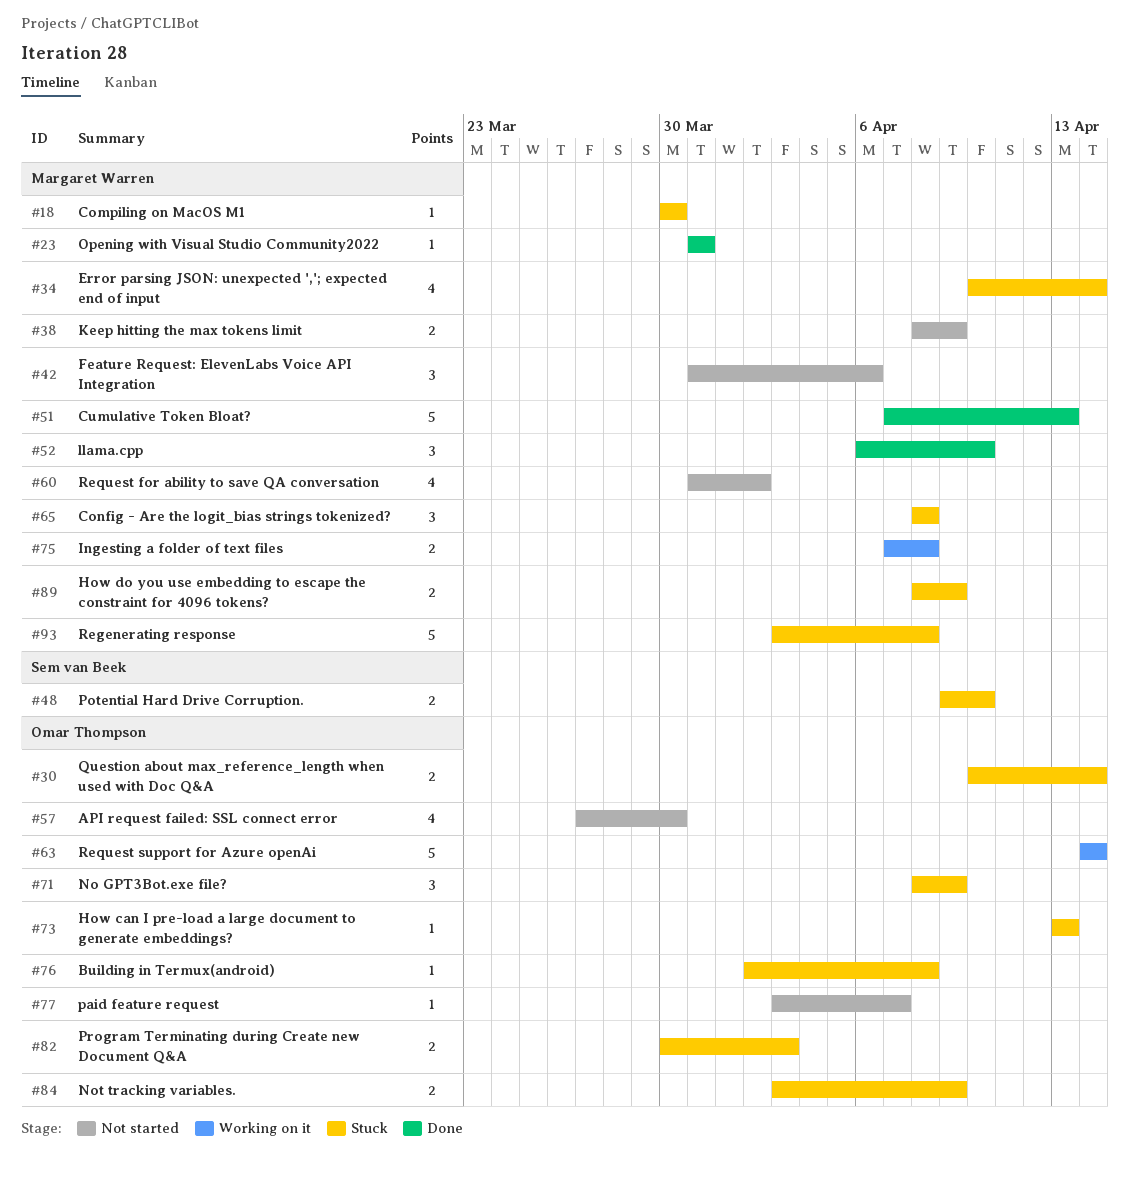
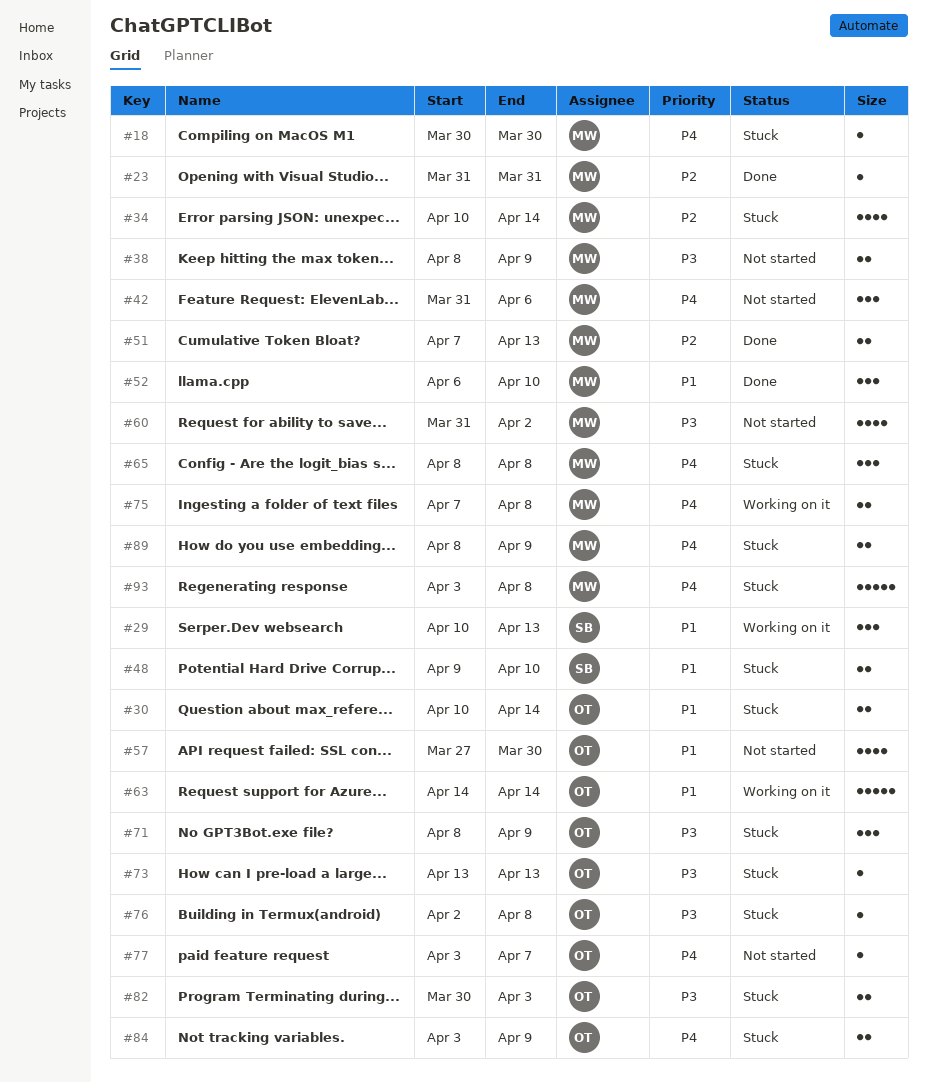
#29: none -> present
#51, estimate: 5 -> 2

